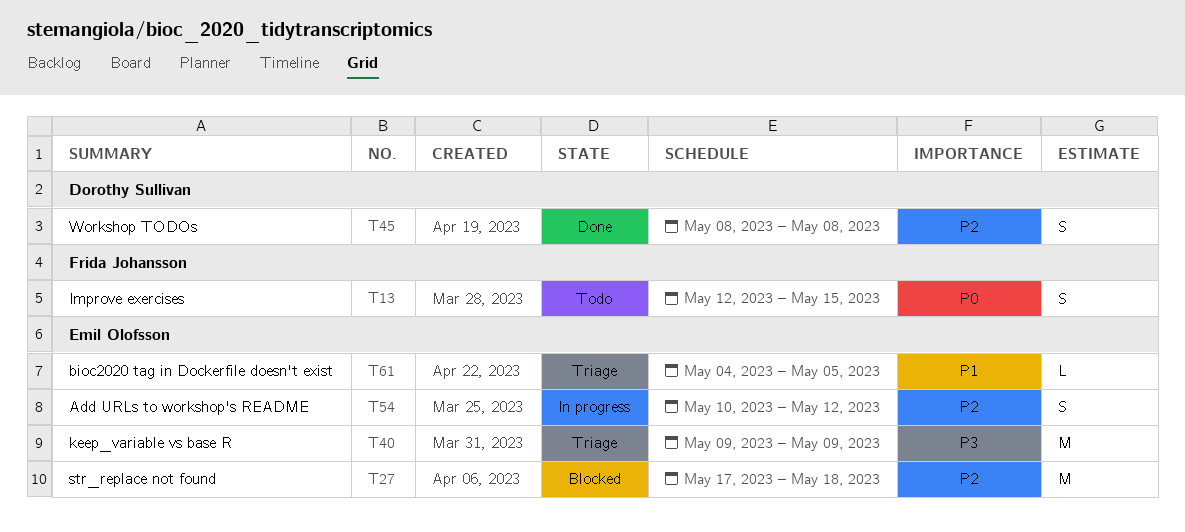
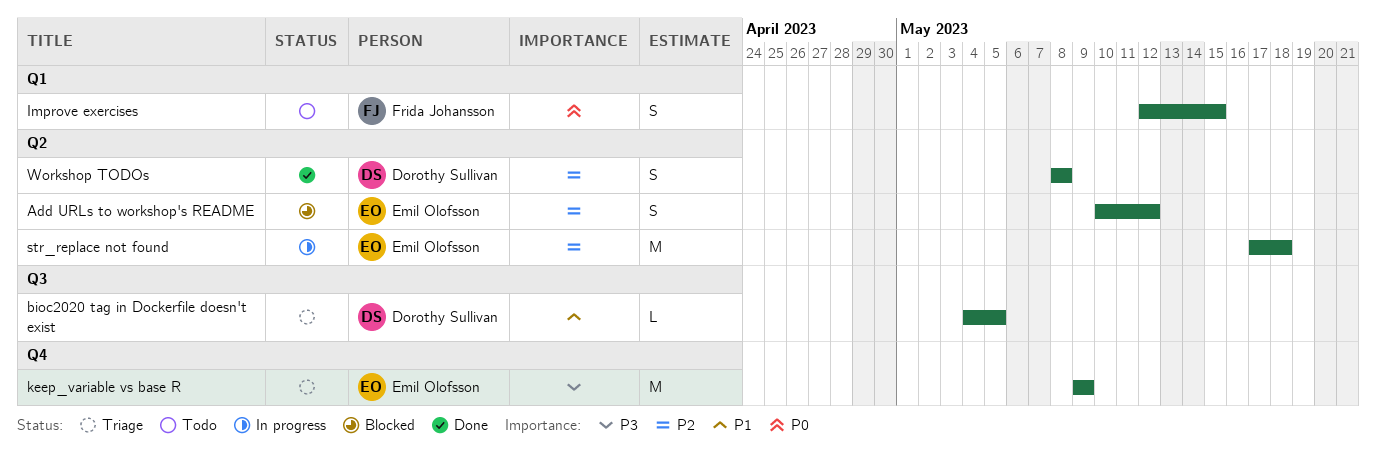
Add URLs to workshop's README, status: In progress -> Blocked
bioc2020 tag in Dockerfile doesn't exist, owner: Emil Olofsson -> Dorothy Sullivan
str_replace not found, status: Blocked -> In progress

